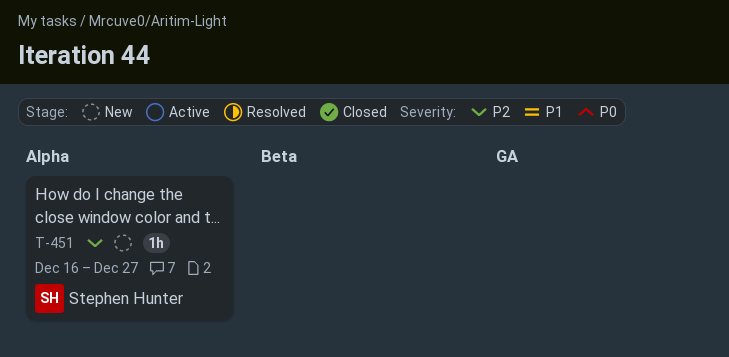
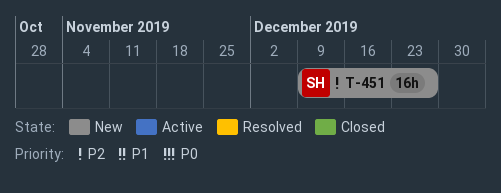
T-451, estimate: 1h -> 16h
T-451, start: Dec 16 -> Dec 9

